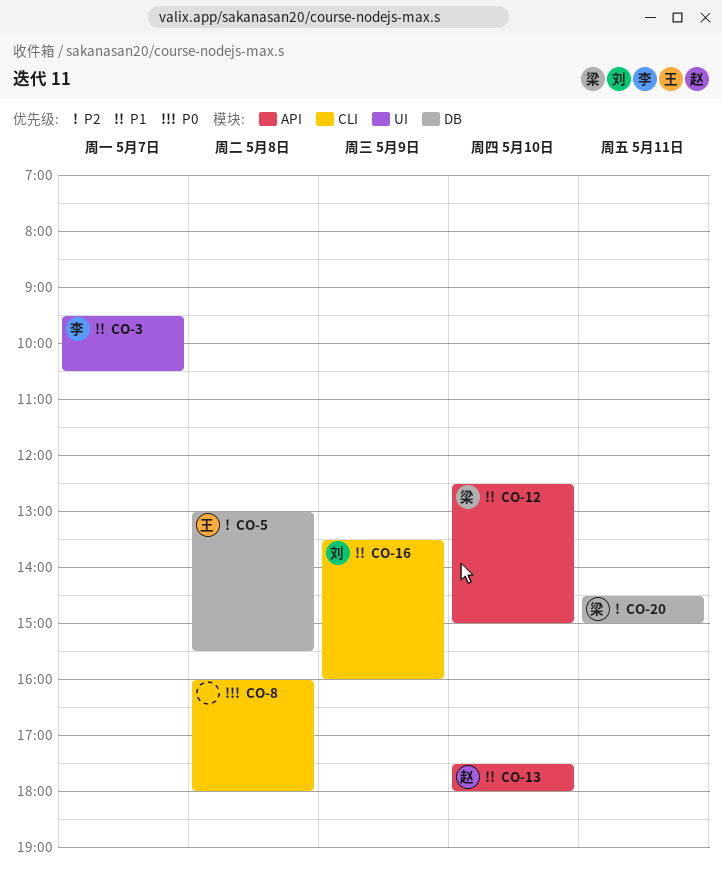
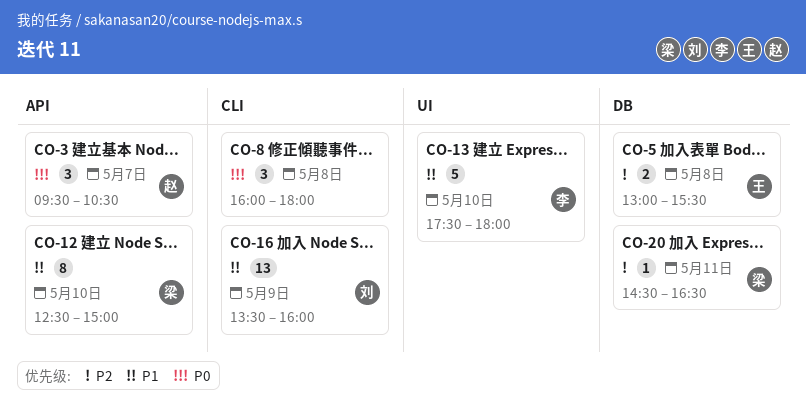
CO-3, owner: 李 -> 赵
CO-3, priority: P1 -> P0
CO-3, label: UI -> API
CO-13, owner: 赵 -> 李
CO-13, label: API -> UI
CO-20, ends: 15:00 -> 16:30

